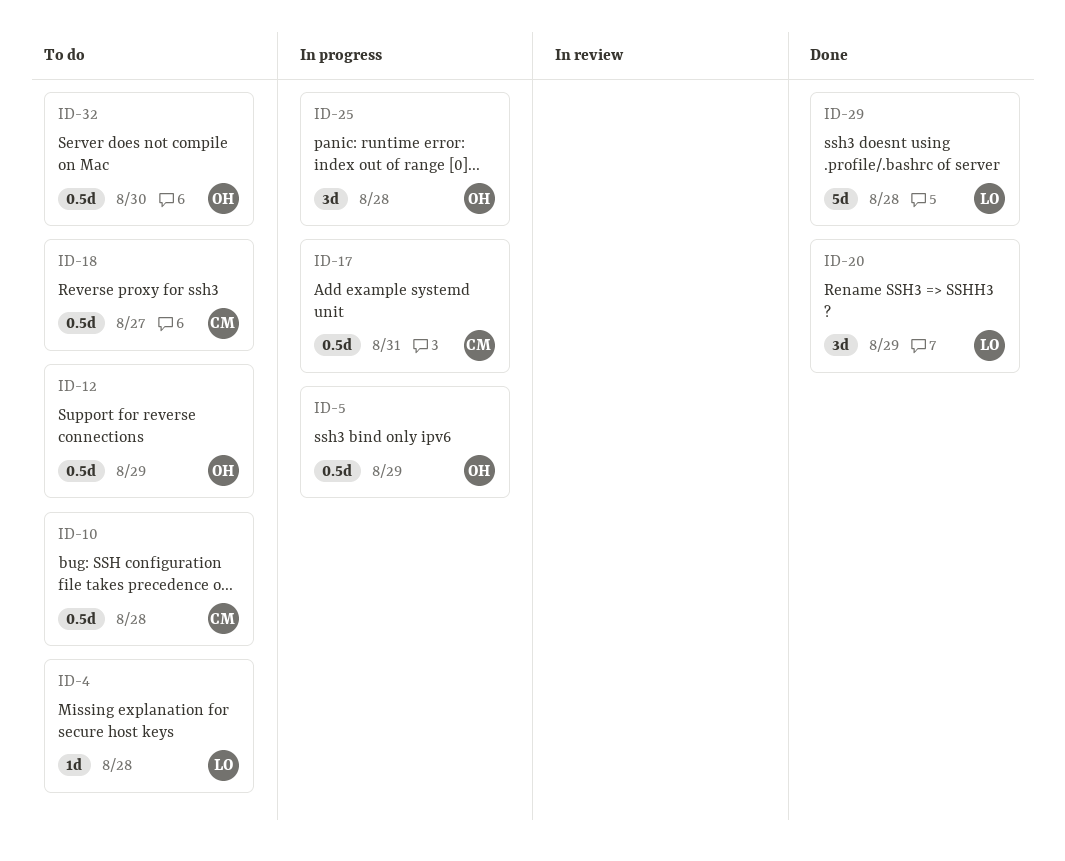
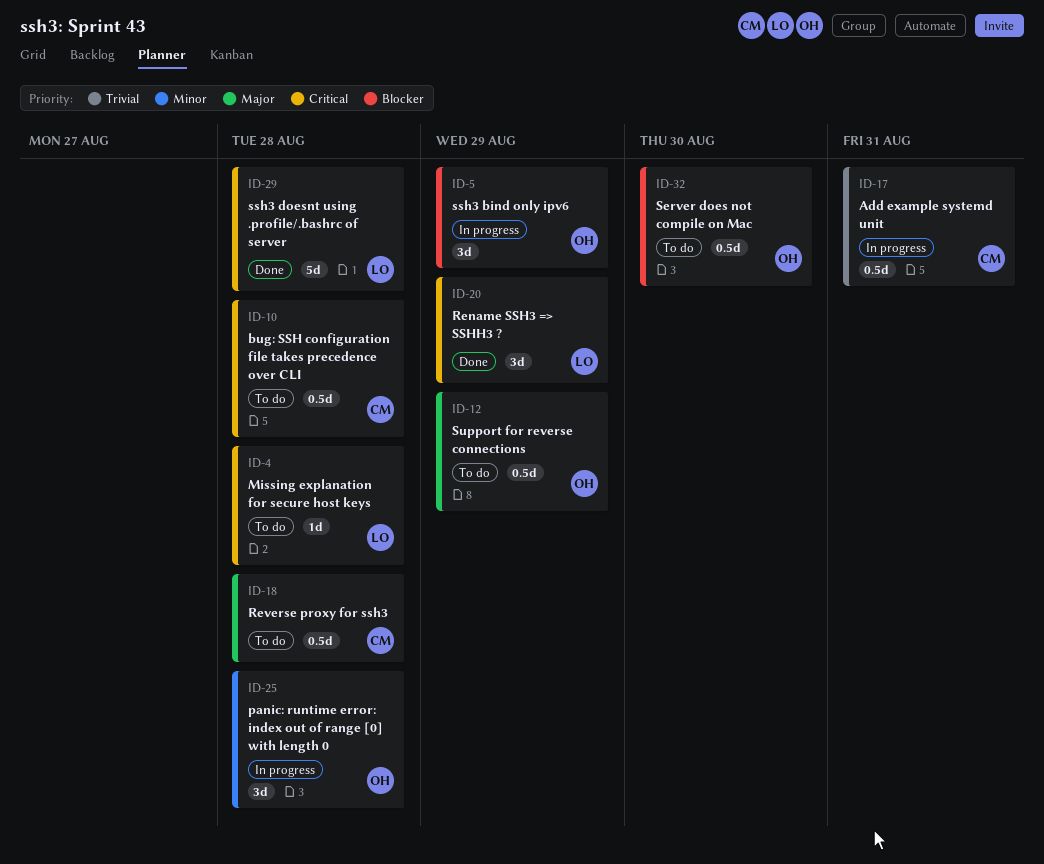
ID-5, estimate: 0.5d -> 3d
ID-18, due: Aug 27 -> Aug 28

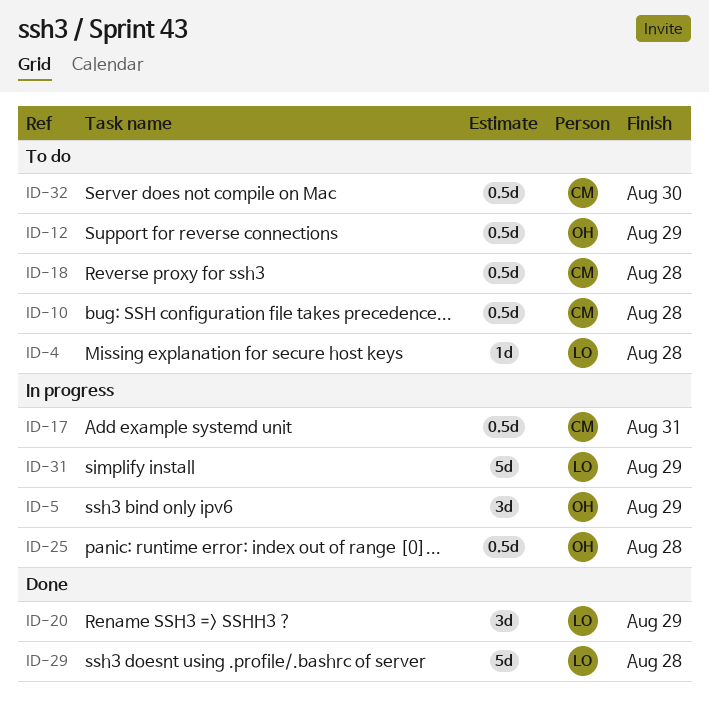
ID-25, estimate: 3d -> 0.5d
ID-31: none -> present
ID-32, owner: OH -> CM

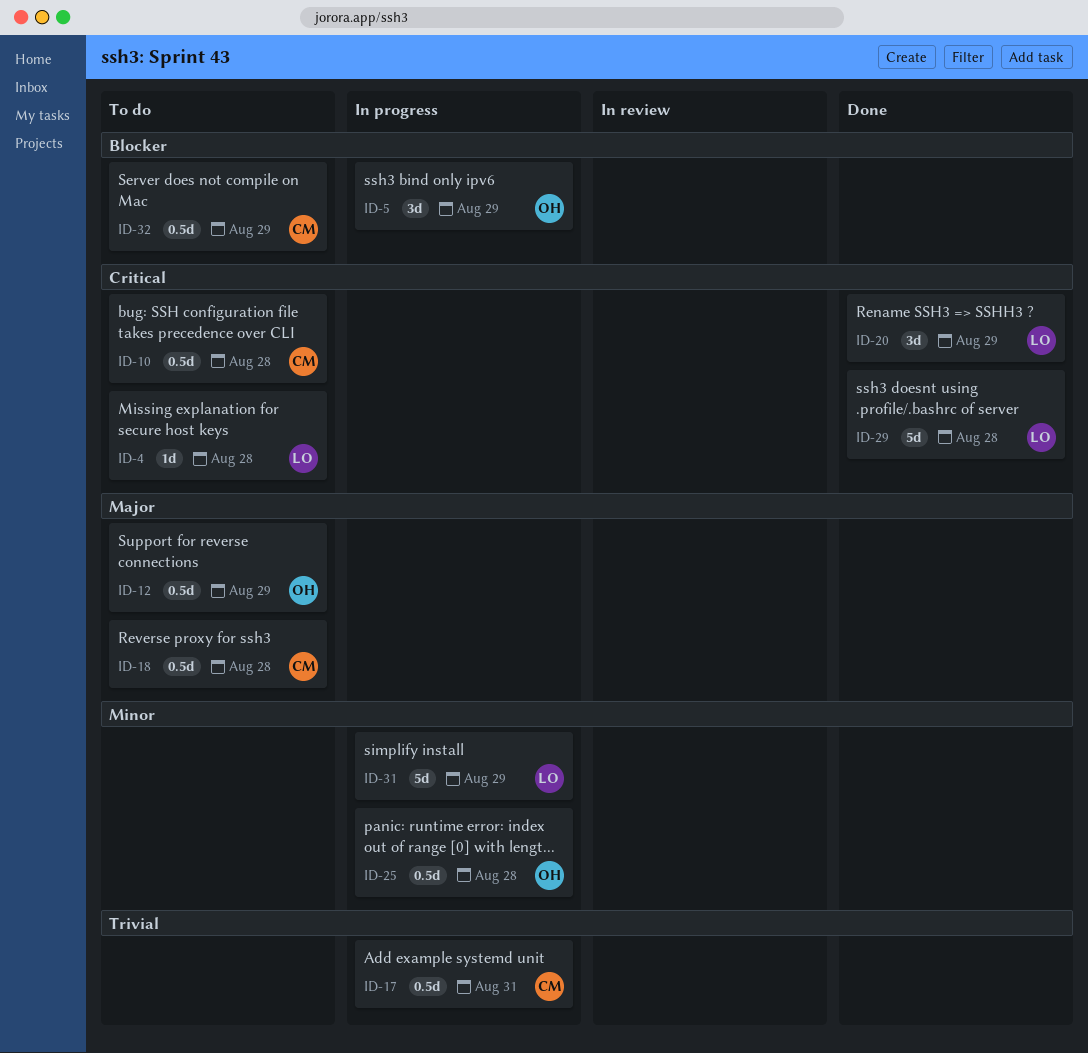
ID-32, due: Aug 30 -> Aug 29

